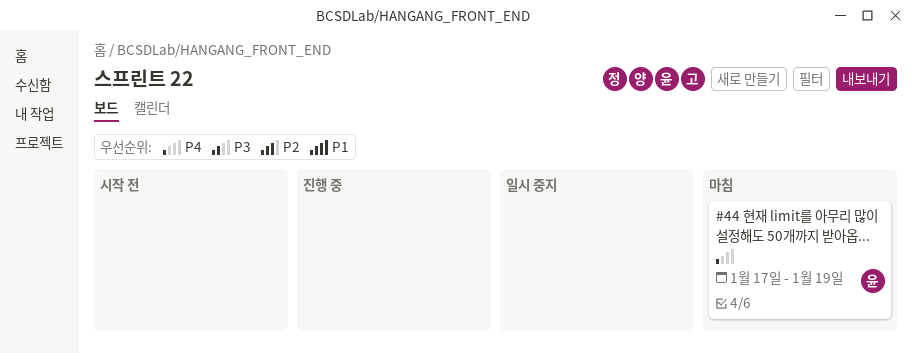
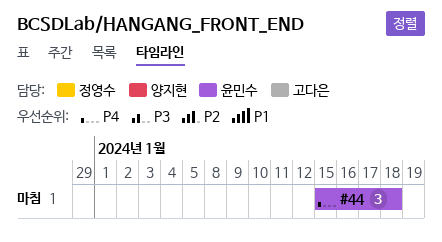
#44, start: Jan 17 -> Jan 15
#44, due: Jan 19 -> Jan 18

